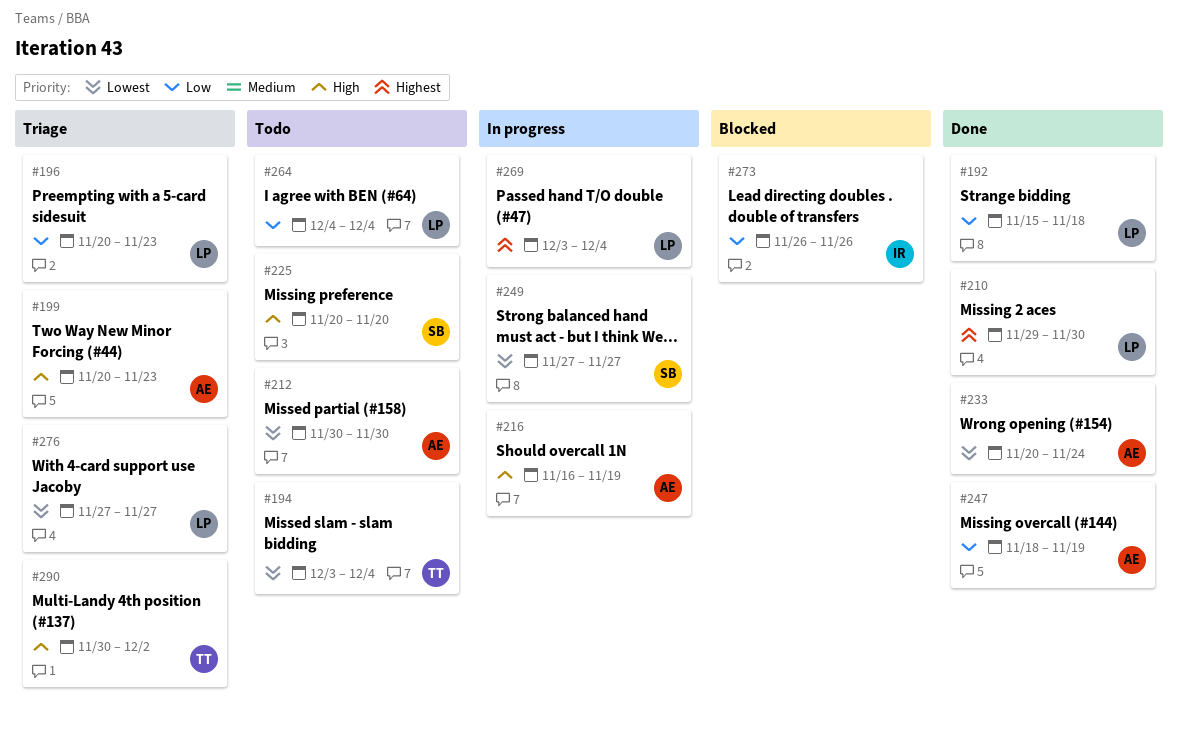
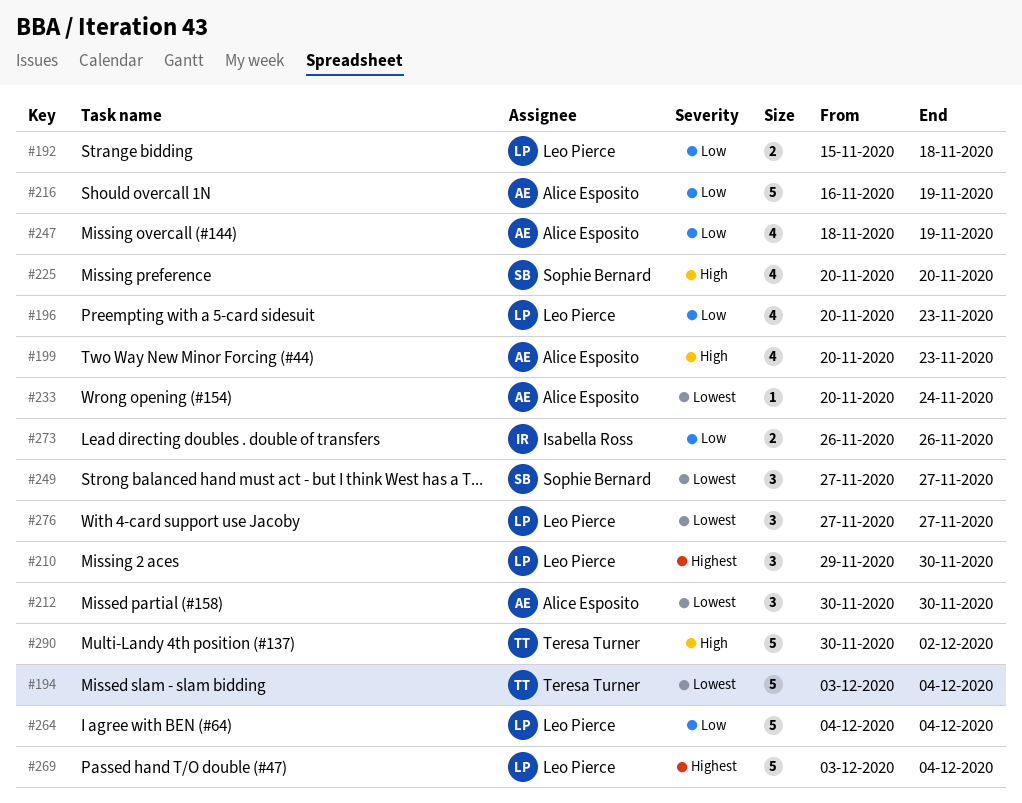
#216, priority: High -> Low

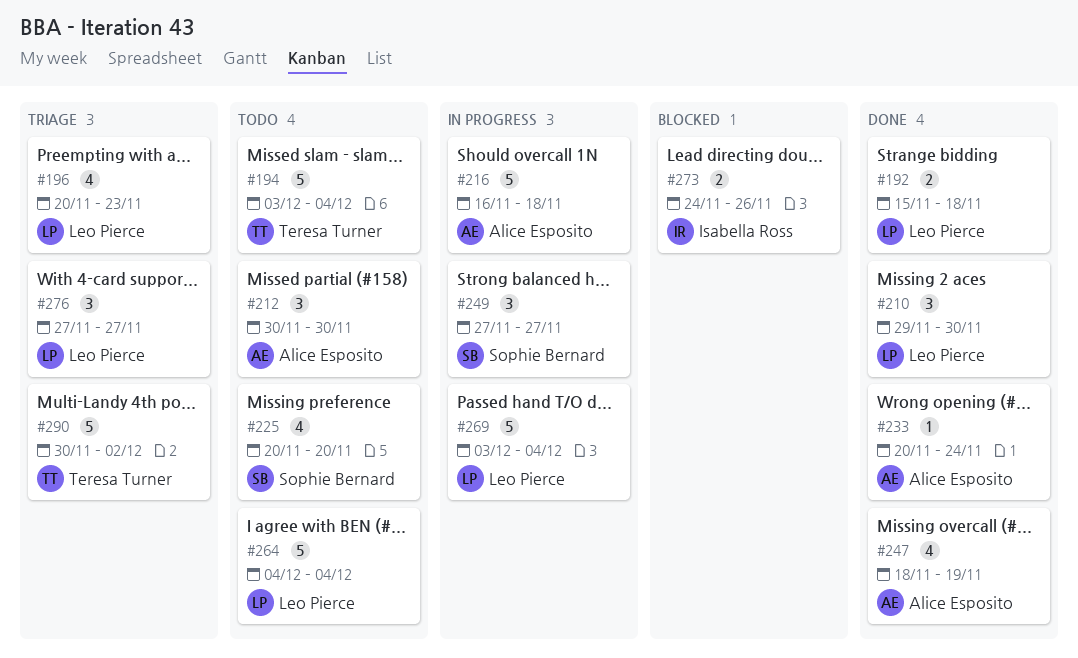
#199: present -> none
#216, due: Nov 19 -> Nov 18
#273, start: Nov 26 -> Nov 24

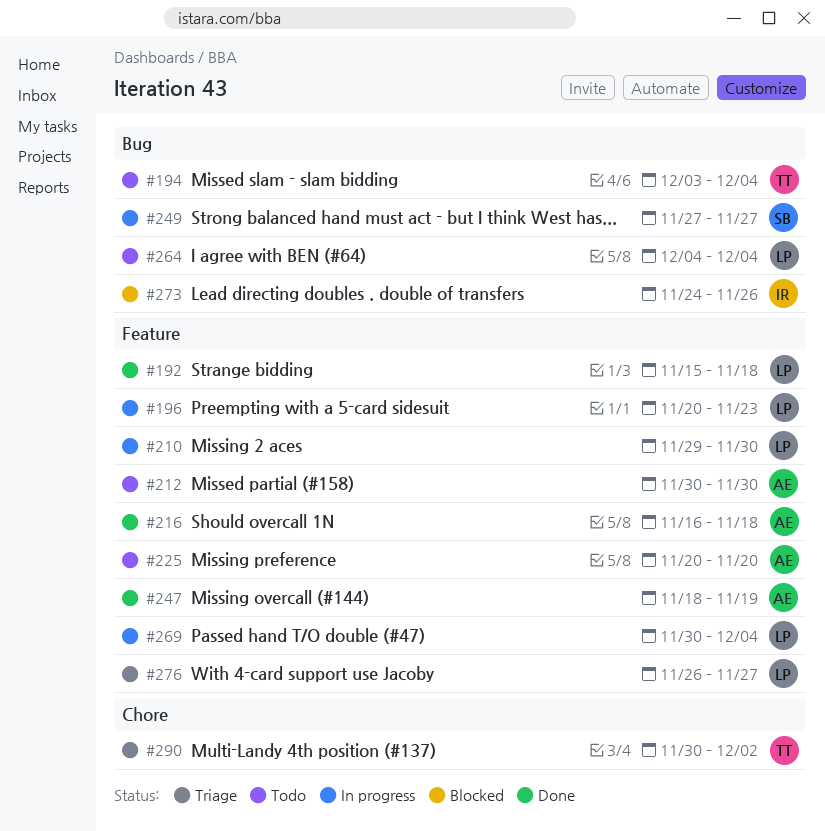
#196, status: Triage -> In progress
#210, status: Done -> In progress
#216, status: In progress -> Done
#225, owner: Sophie Bernard -> Alice Esposito
#233: present -> none
#269, start: Dec 3 -> Nov 30
#276, start: Nov 27 -> Nov 26

